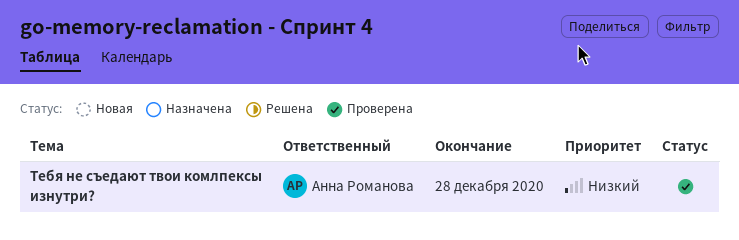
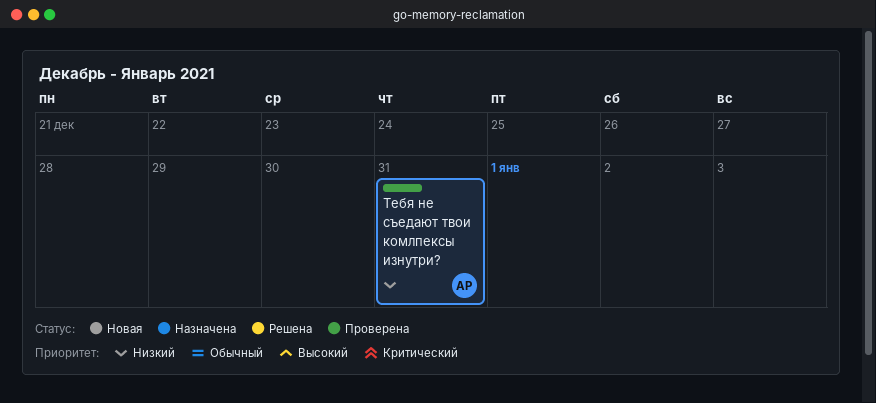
Тебя не съедают твои комлпексы изнутри?, due: Dec 28 -> Dec 31

